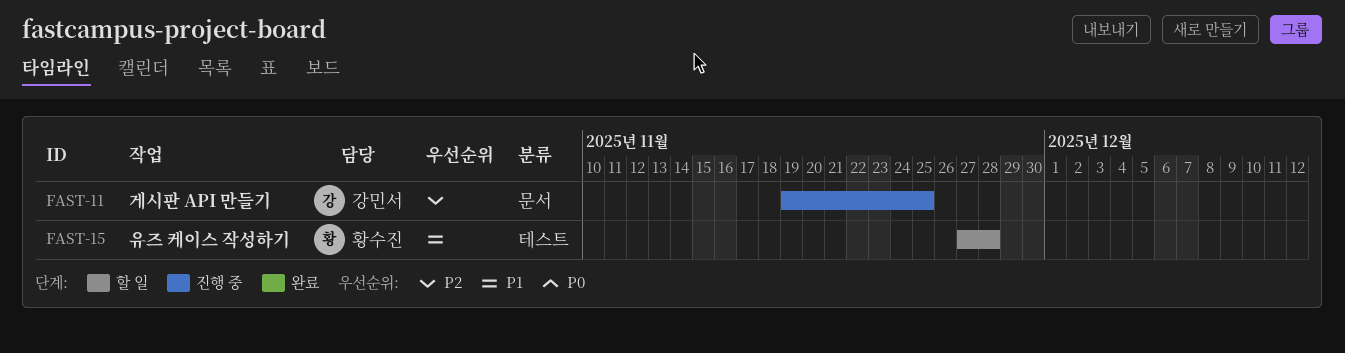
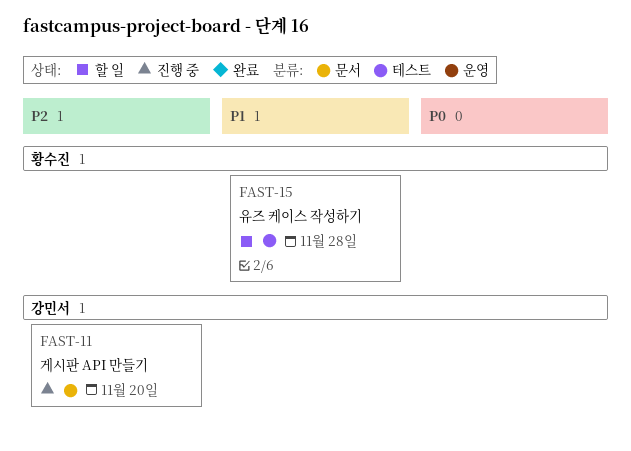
FAST-11, due: Nov 25 -> Nov 20

